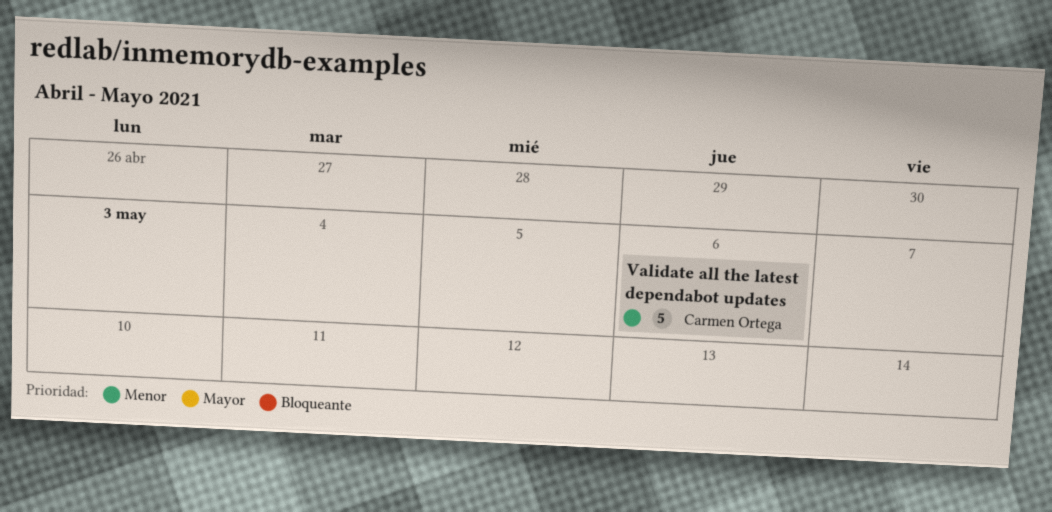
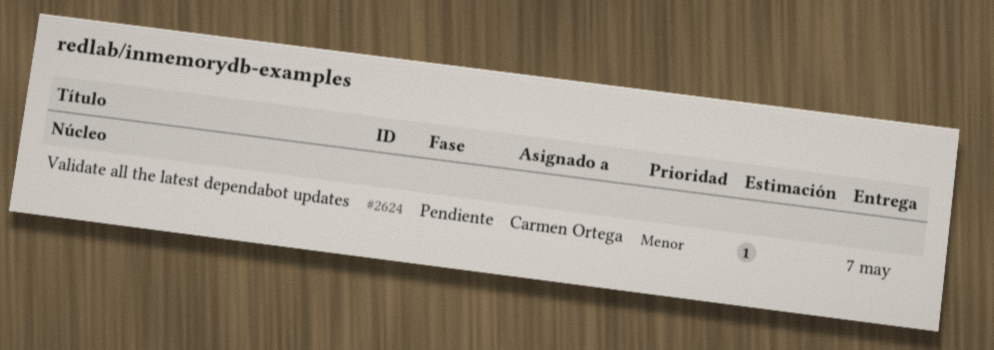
Validate all the latest dependabot updates, estimate: 5 -> 1
Validate all the latest dependabot updates, due: May 6 -> May 7

